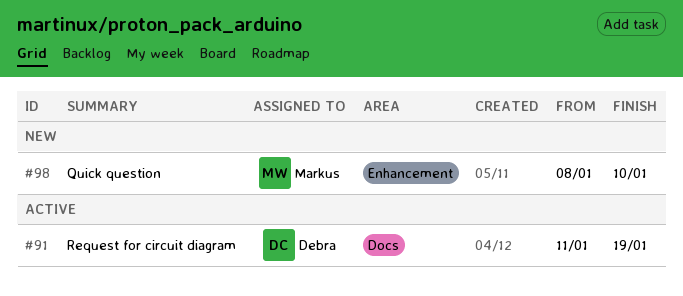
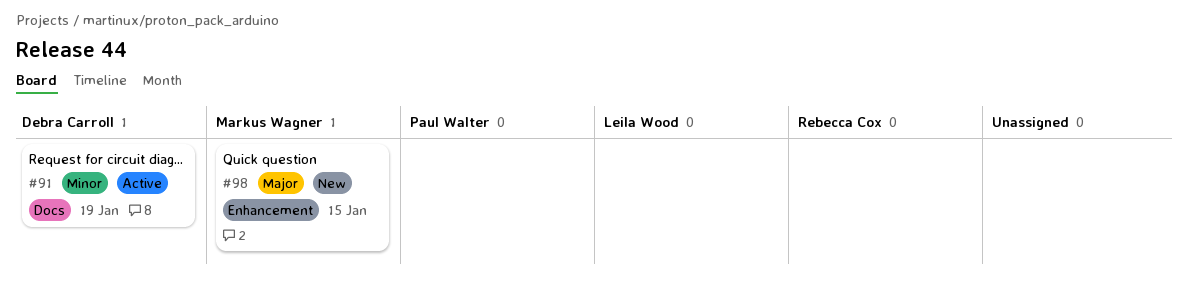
#98, due: Jan 10 -> Jan 15

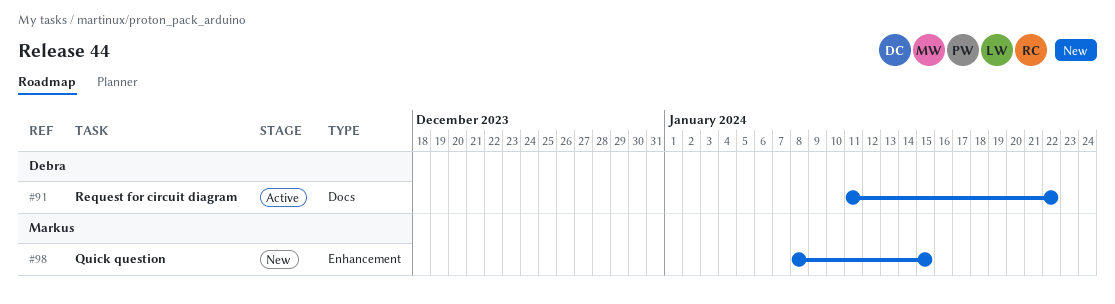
#91, due: Jan 19 -> Jan 22

